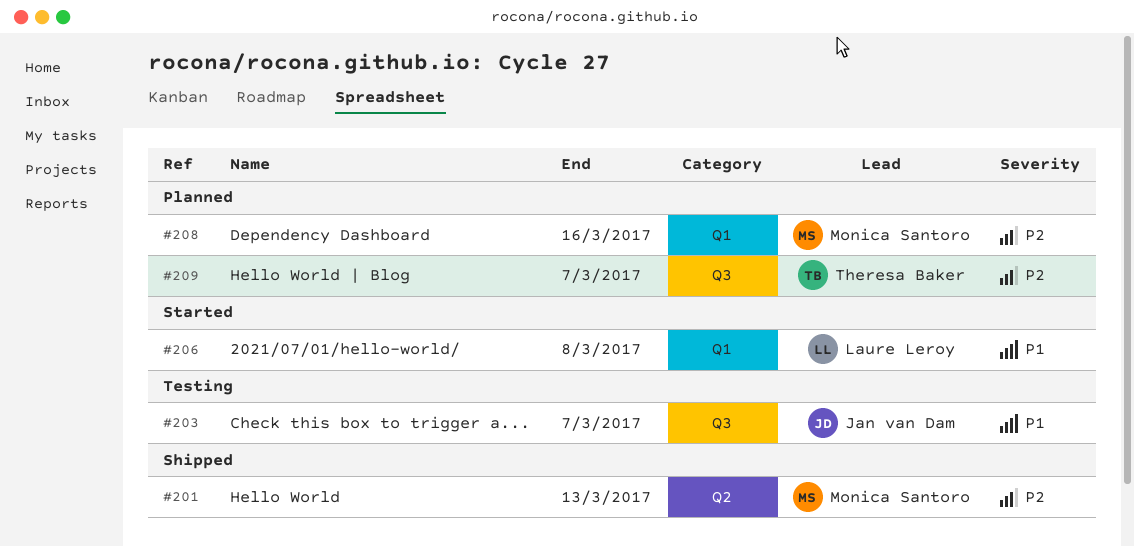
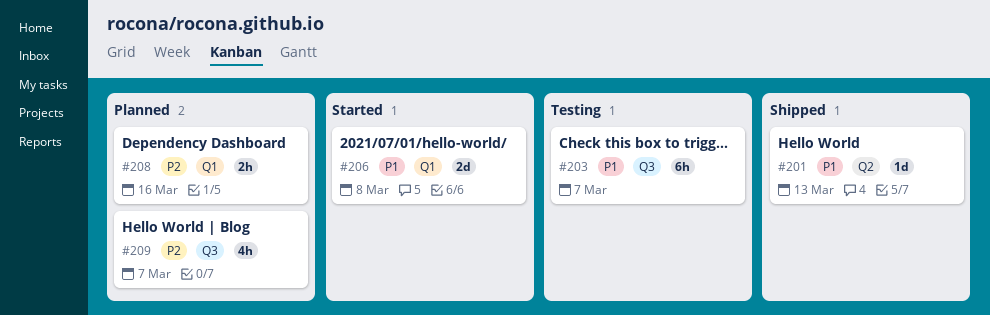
#201, priority: P2 -> P1

